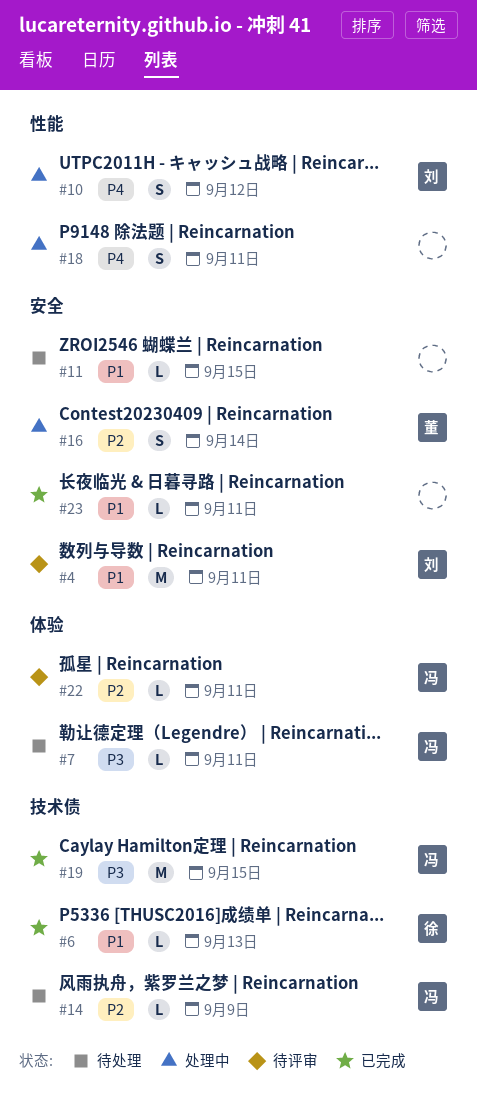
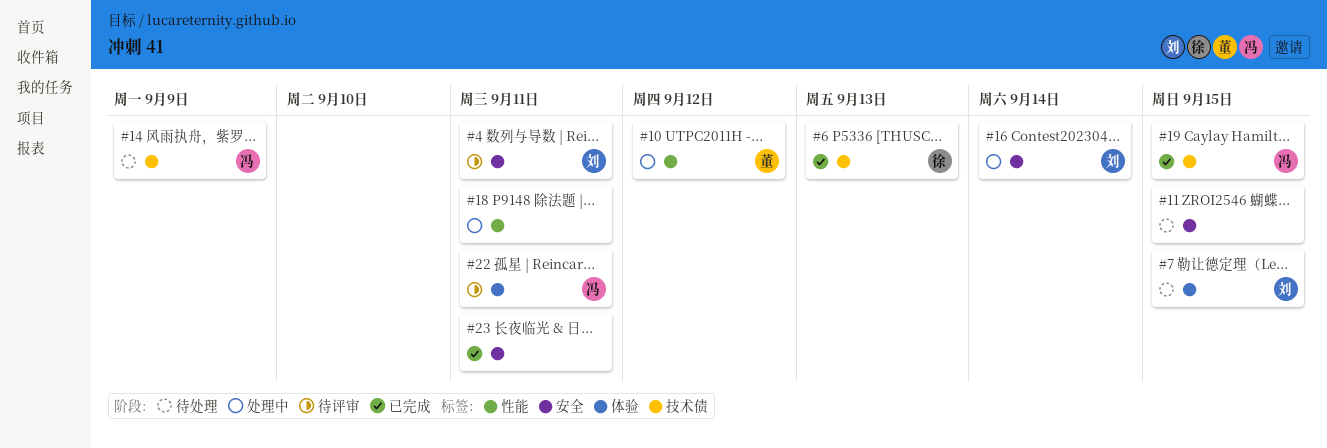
#7, owner: 冯 -> 刘
#7, due: Sep 11 -> Sep 15
#10, owner: 刘 -> 董
#16, owner: 董 -> 刘

